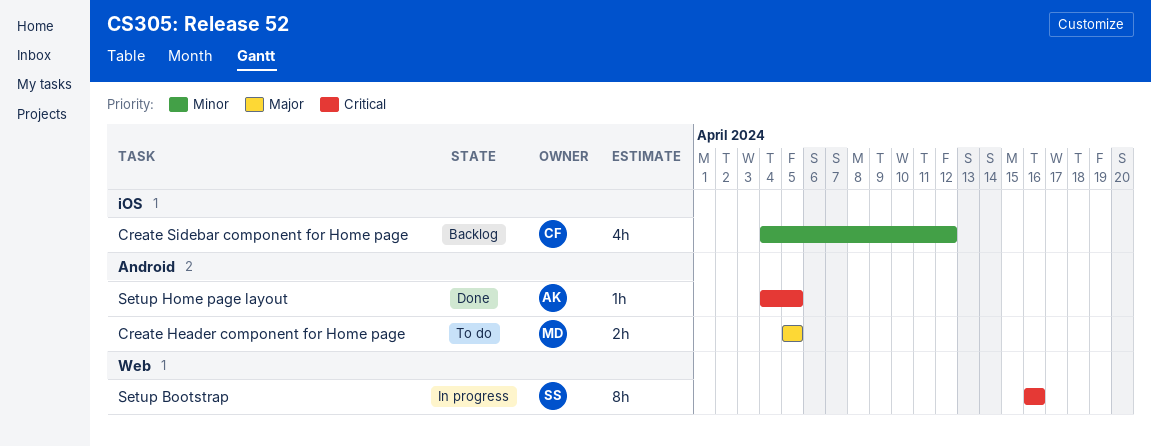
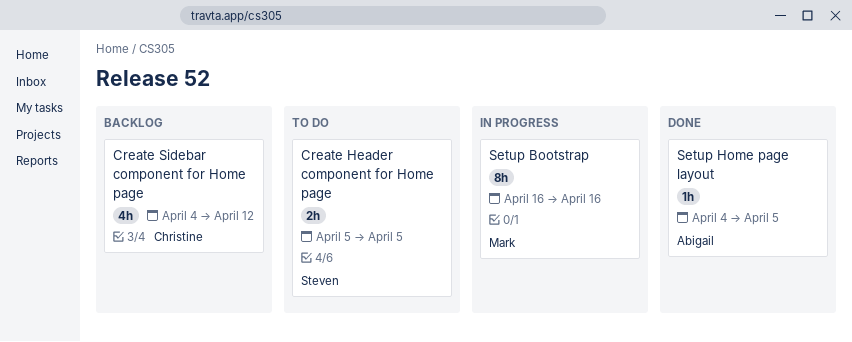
Create Header component for Home page, owner: Mark -> Steven
Setup Bootstrap, owner: Steven -> Mark

